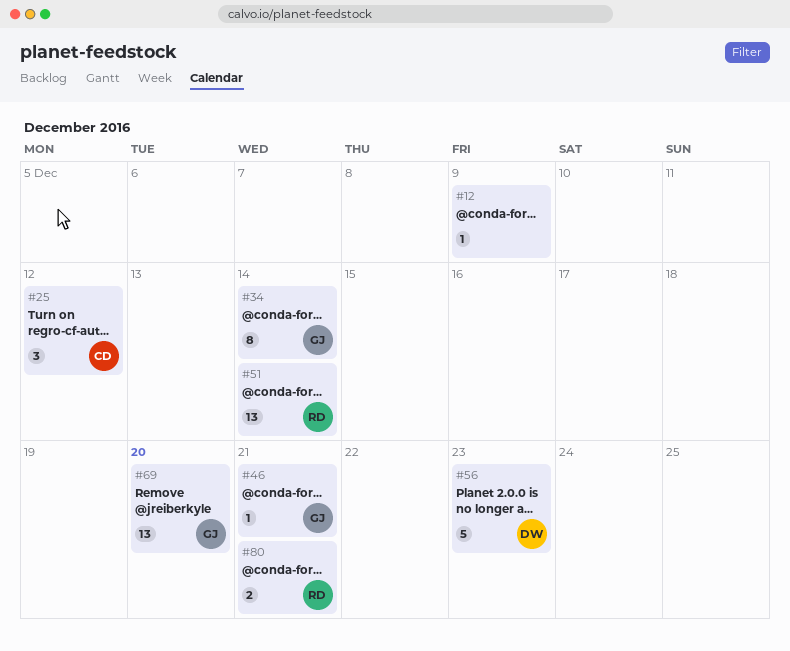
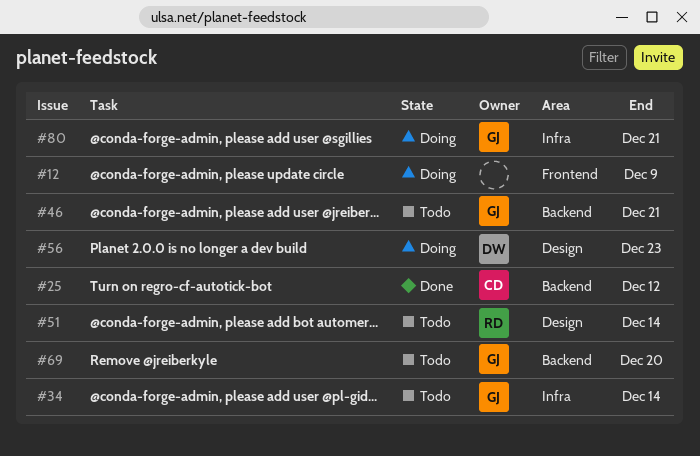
#80, owner: RD -> GJ

